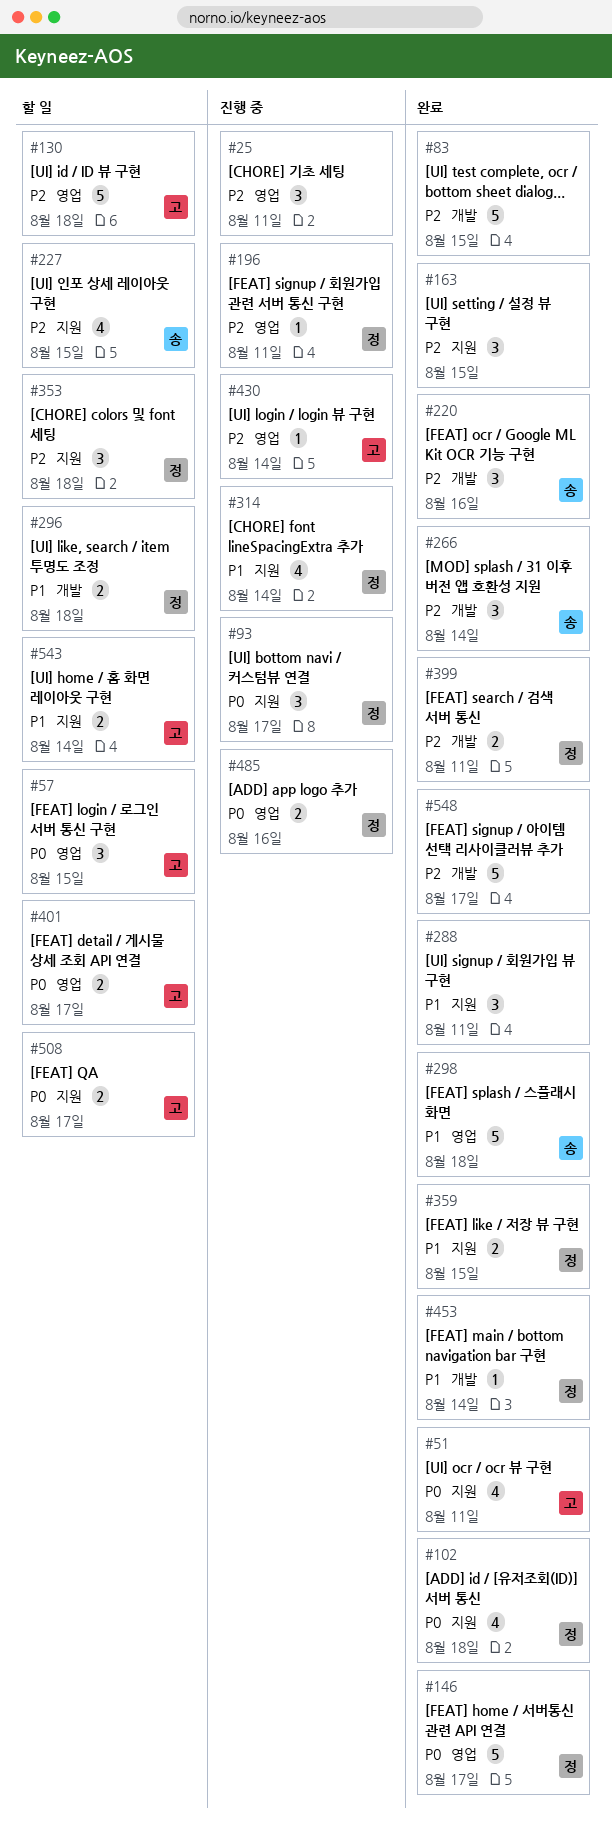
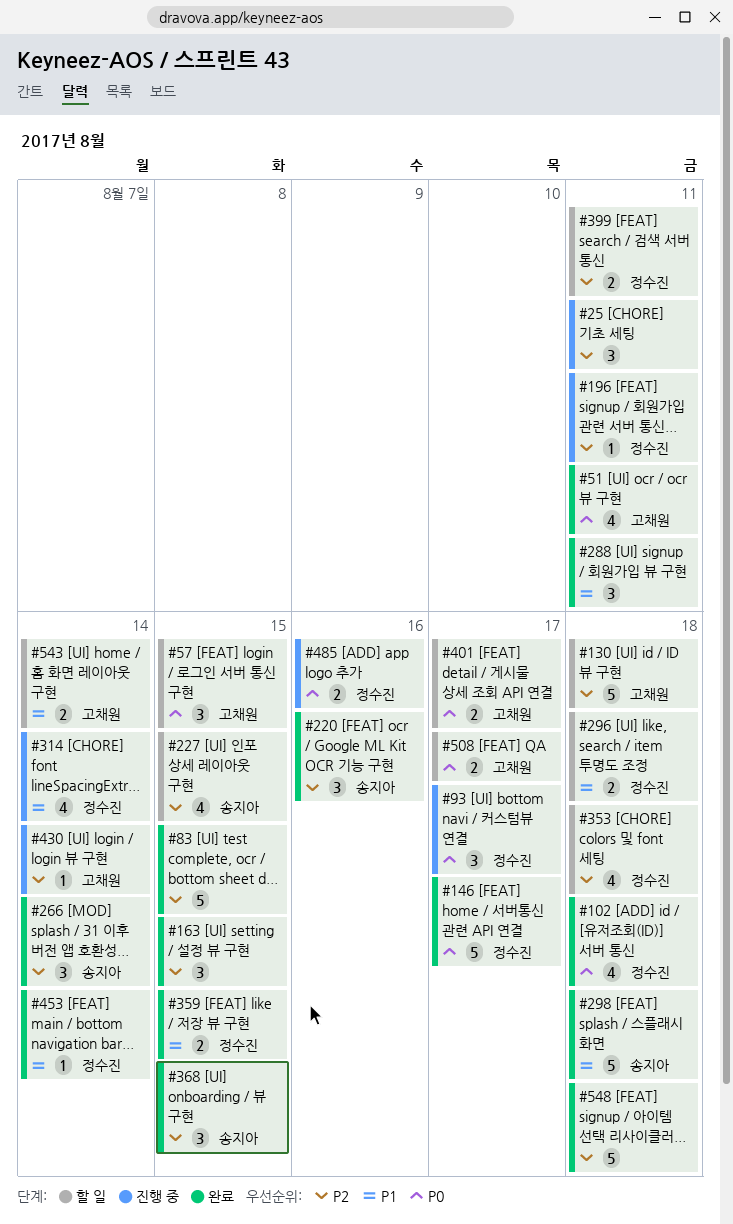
#353, estimate: 3 -> 4
#368: none -> present
#399, status: 완료 -> 할 일
#548, due: Aug 17 -> Aug 18

